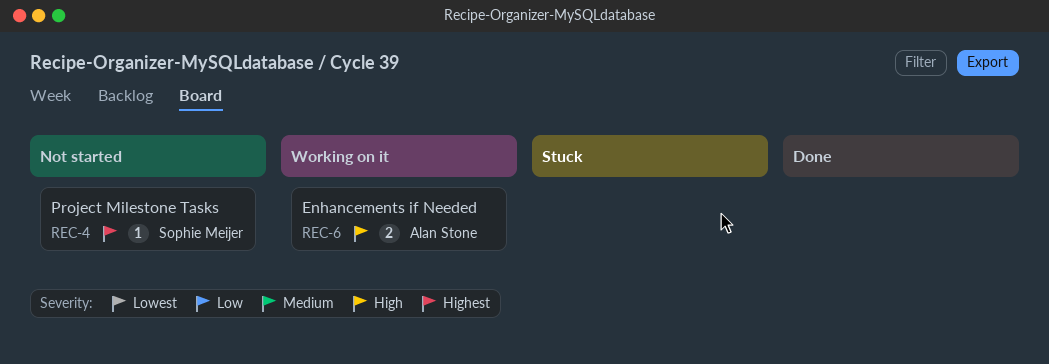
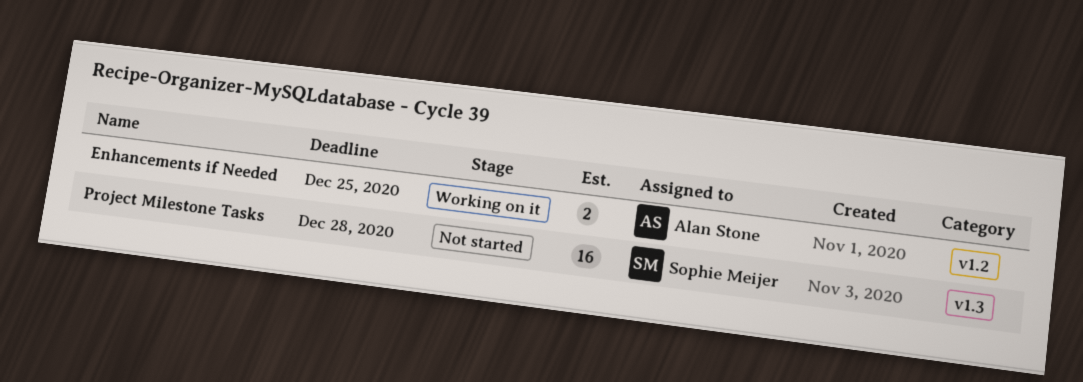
Project Milestone Tasks, estimate: 1 -> 16

